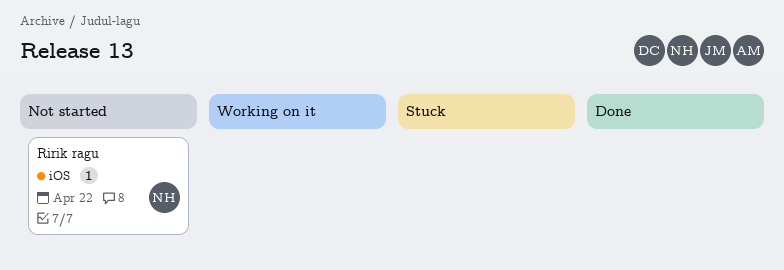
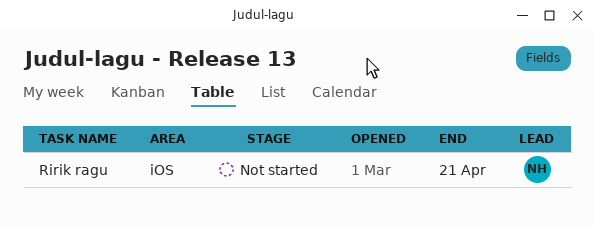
Ririk ragu, due: Apr 22 -> Apr 21

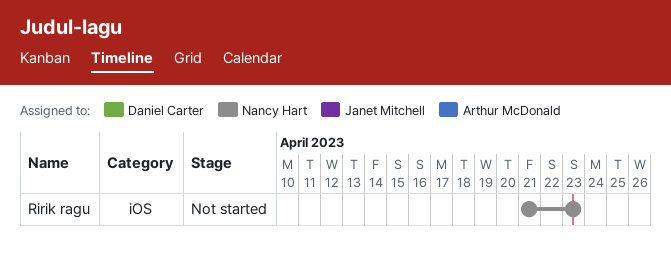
Ririk ragu, due: Apr 21 -> Apr 23

